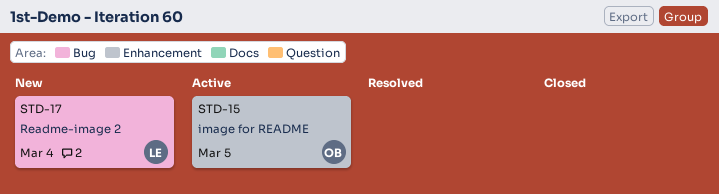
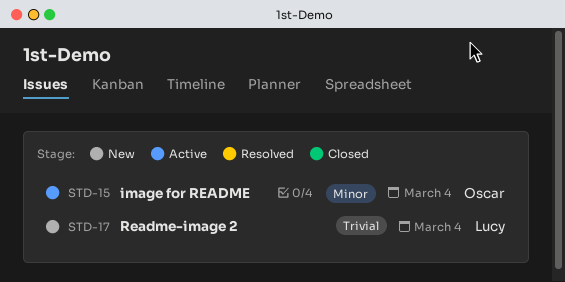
STD-15, due: Mar 5 -> Mar 4

